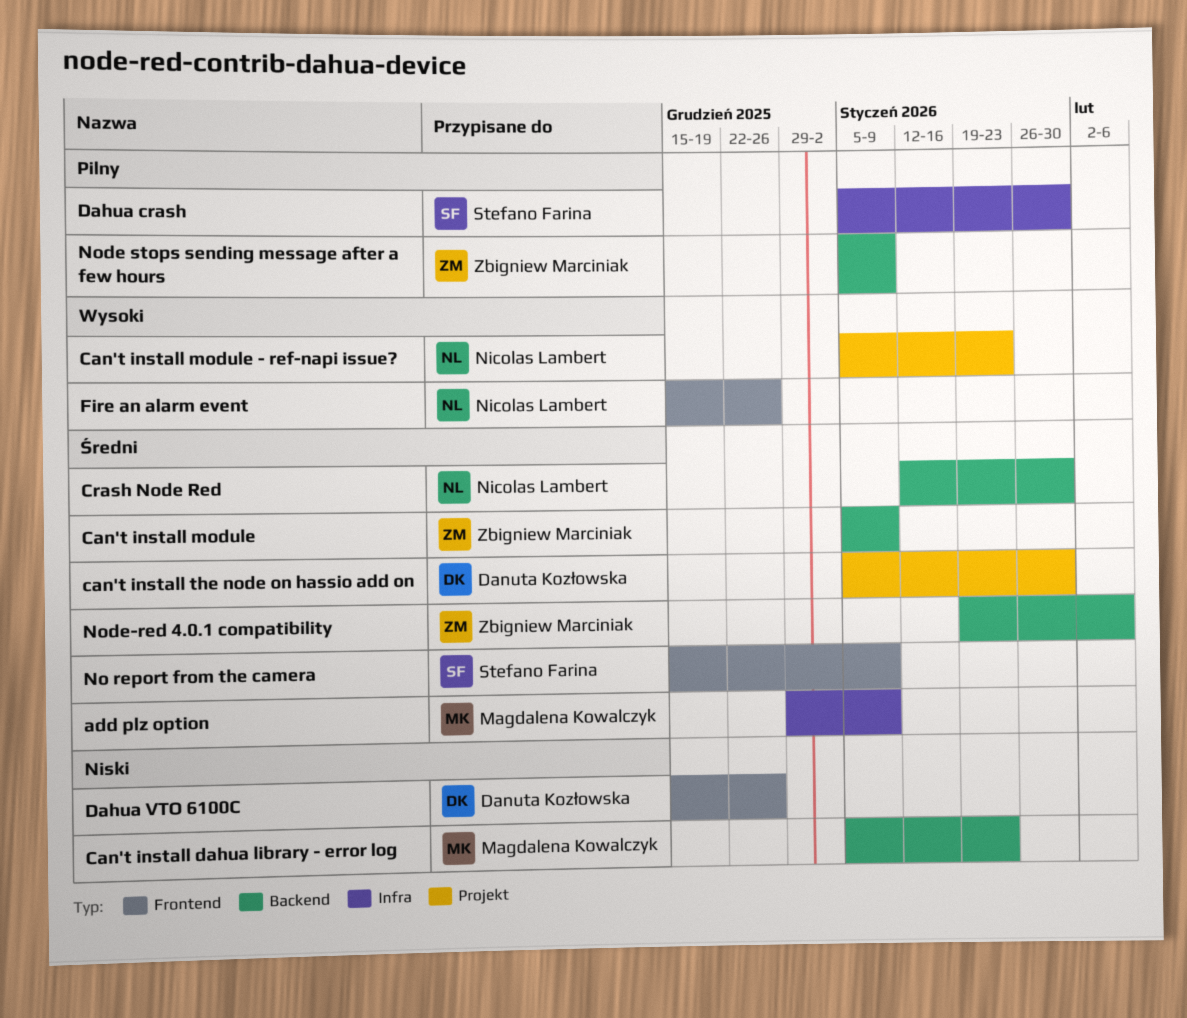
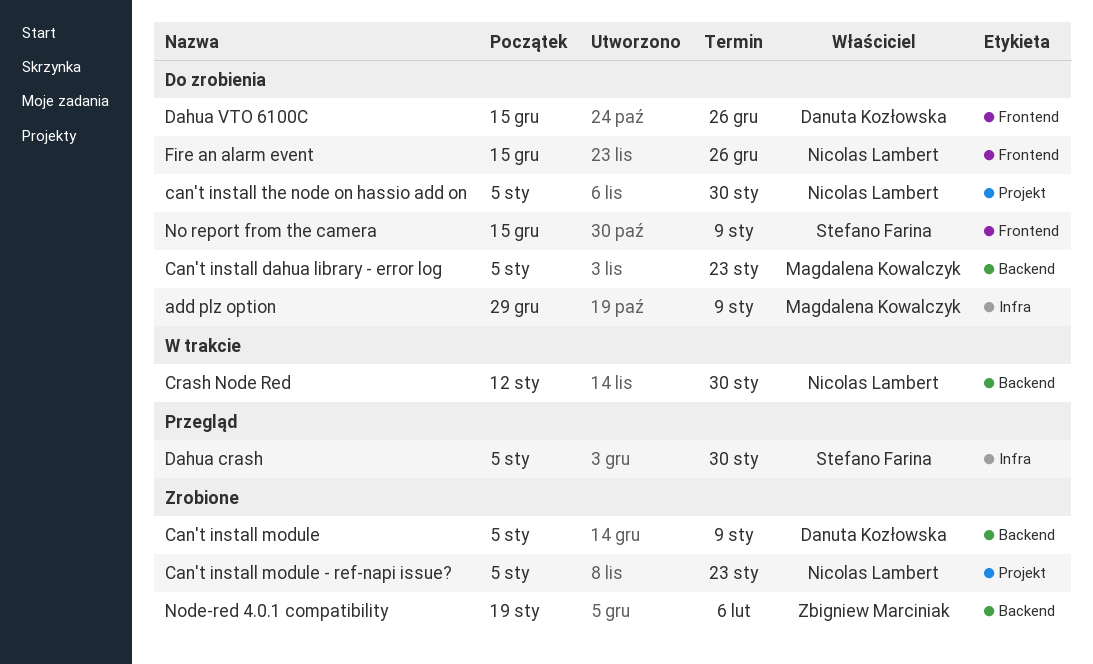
Can't install module, owner: Zbigniew Marciniak -> Danuta Kozłowska
can't install the node on hassio add on, owner: Danuta Kozłowska -> Nicolas Lambert
Node stops sending message after a few hours: present -> none

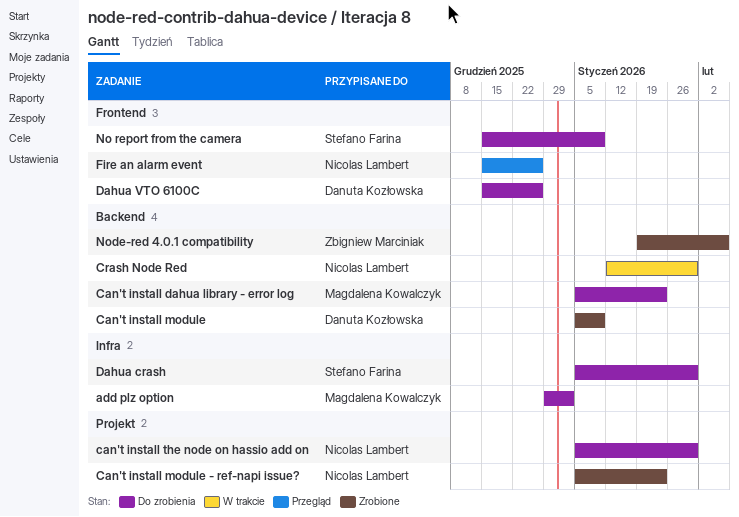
add plz option, due: Jan 9 -> Jan 2
Dahua crash, status: Przegląd -> Do zrobienia
Fire an alarm event, status: Do zrobienia -> Przegląd

